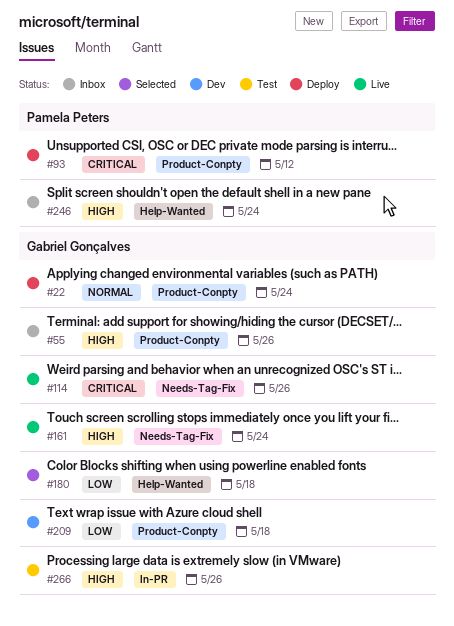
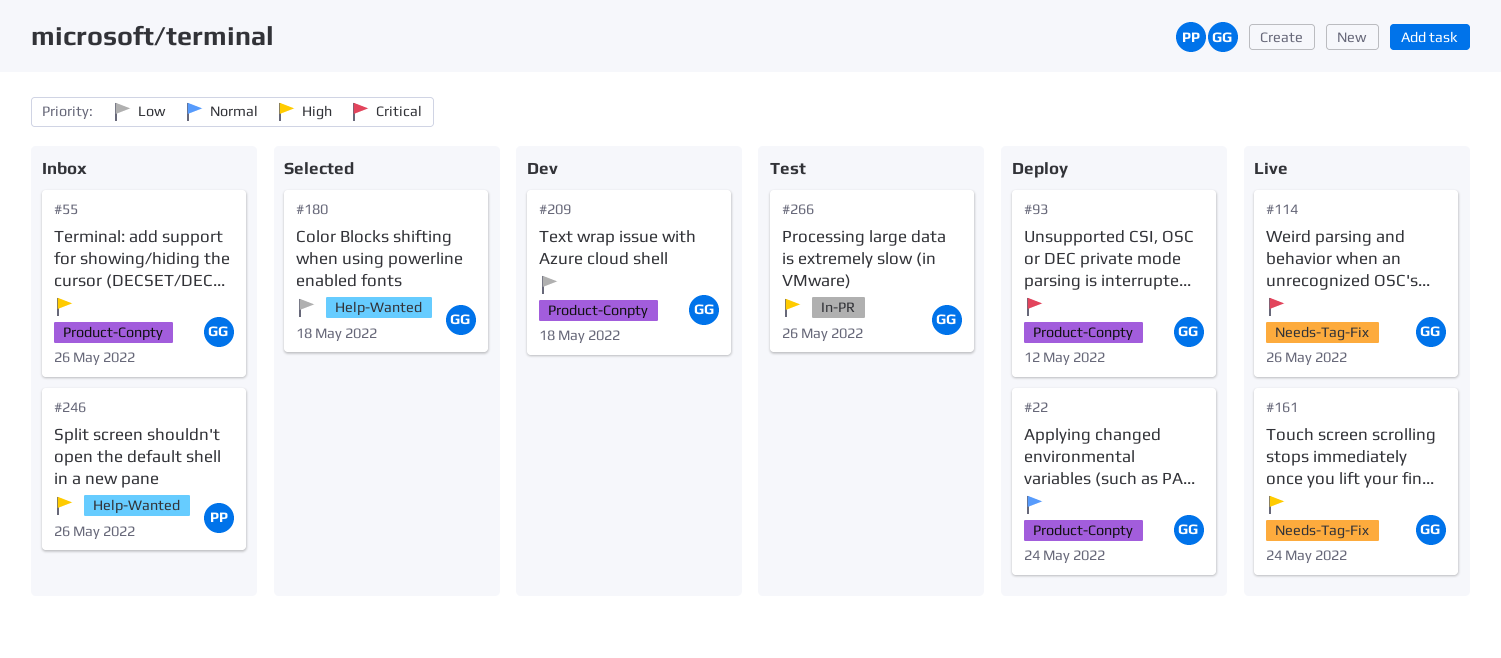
#93, owner: Pamela Peters -> Gabriel Gonçalves
#246, due: May 24 -> May 26

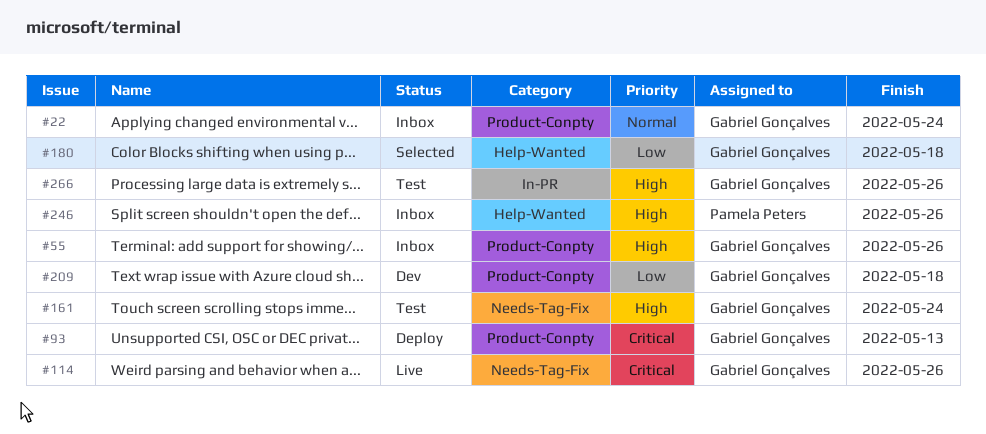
#22, status: Deploy -> Inbox
#93, due: May 12 -> May 13
#161, status: Live -> Test

